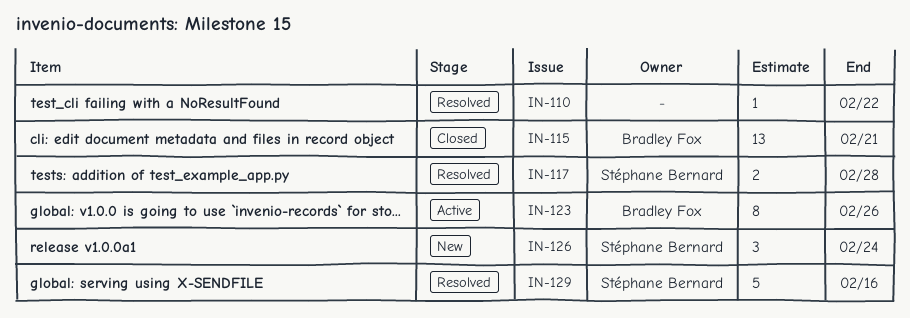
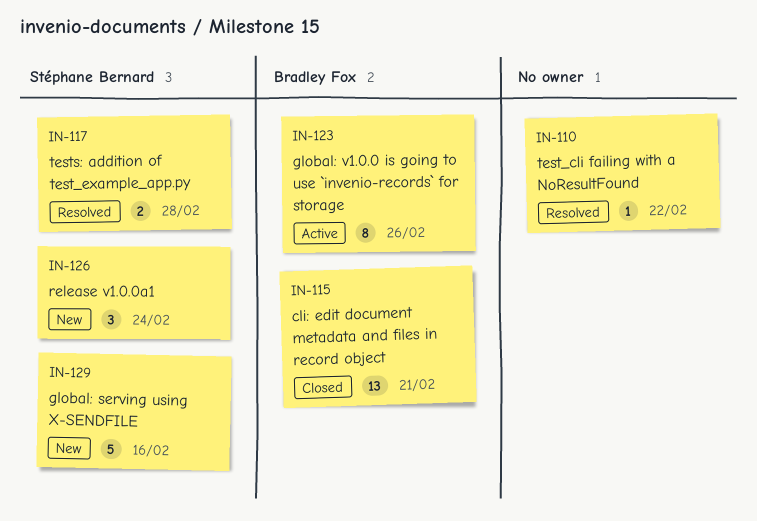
IN-129, status: Resolved -> New

